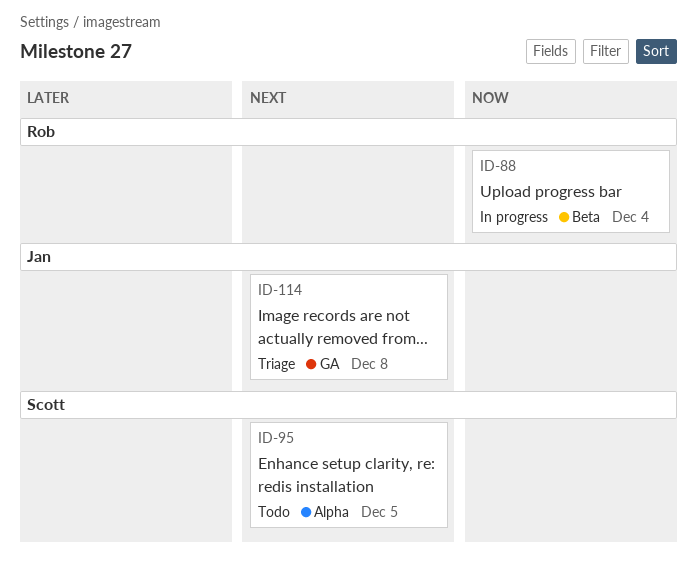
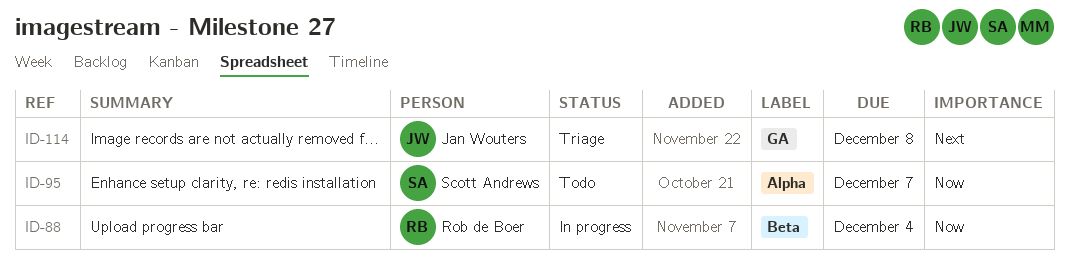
ID-95, priority: Next -> Now
ID-95, due: Dec 5 -> Dec 7

